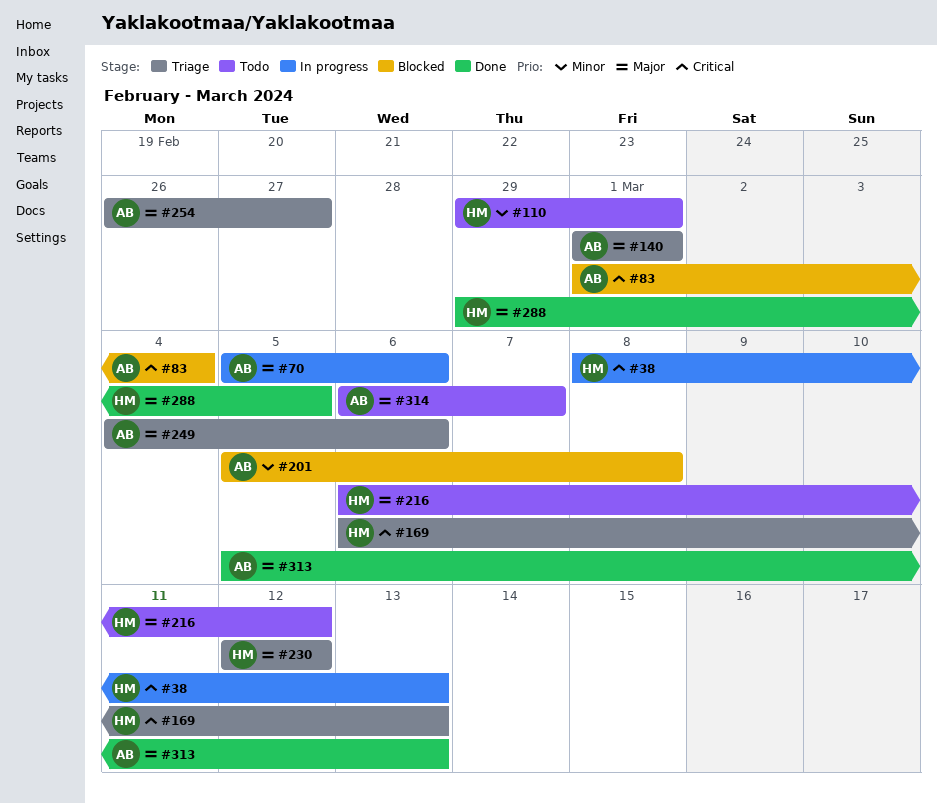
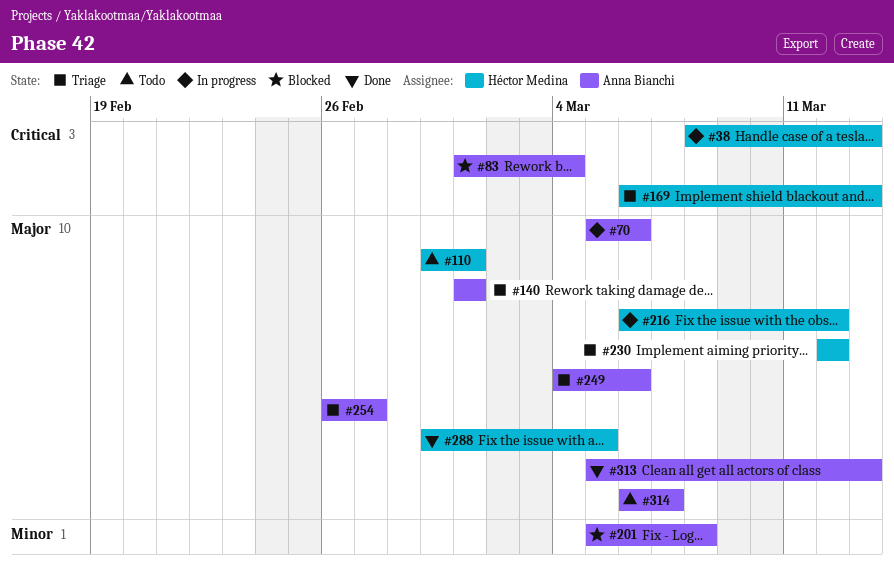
#110, priority: Minor -> Major
#216, status: Todo -> In progress

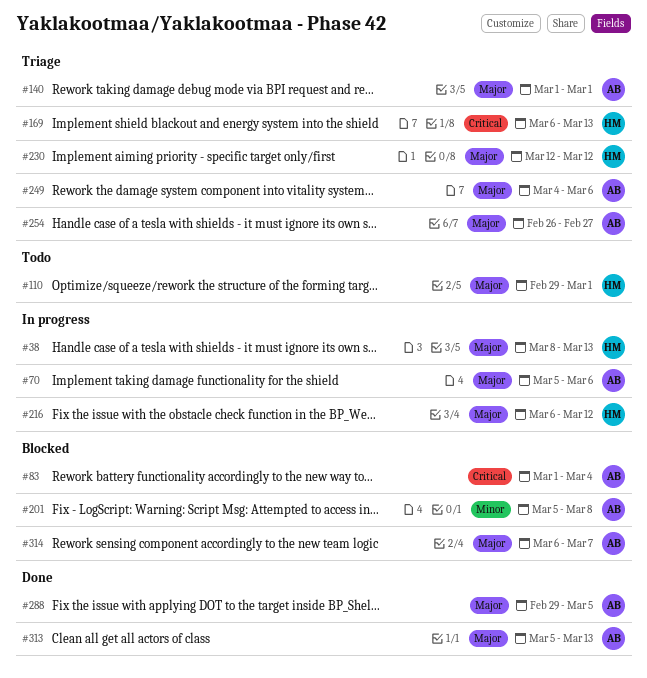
#38, priority: Critical -> Major
#288, owner: Héctor Medina -> Anna Bianchi
#314, status: Todo -> Blocked

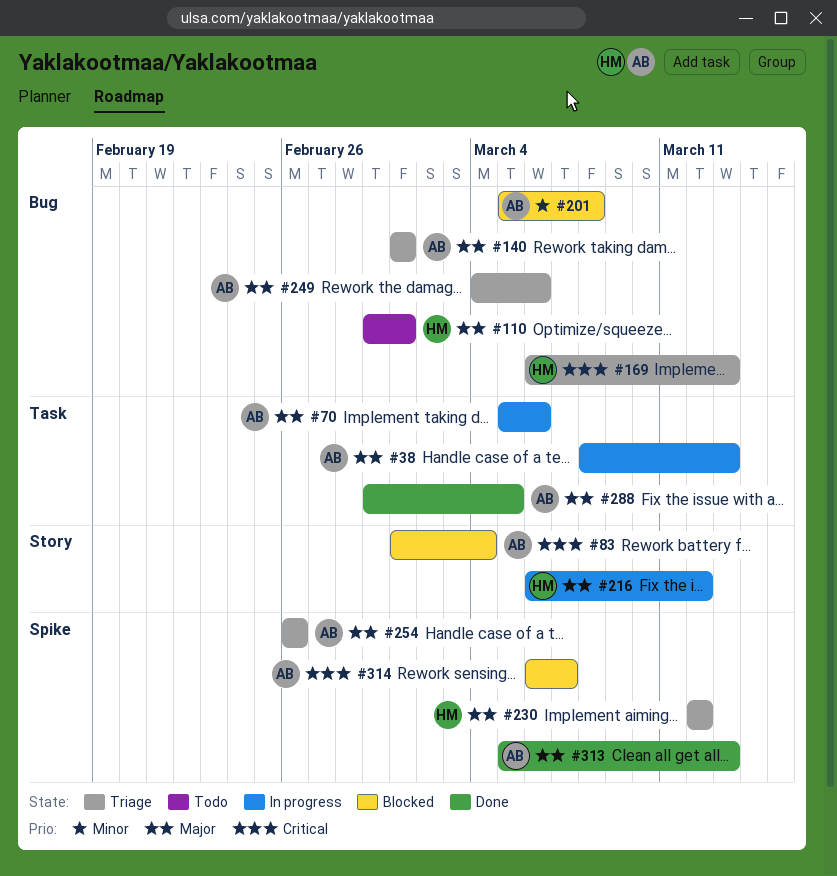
#38, owner: HM -> AB
#254, due: Feb 27 -> Feb 26
#314, priority: Major -> Critical

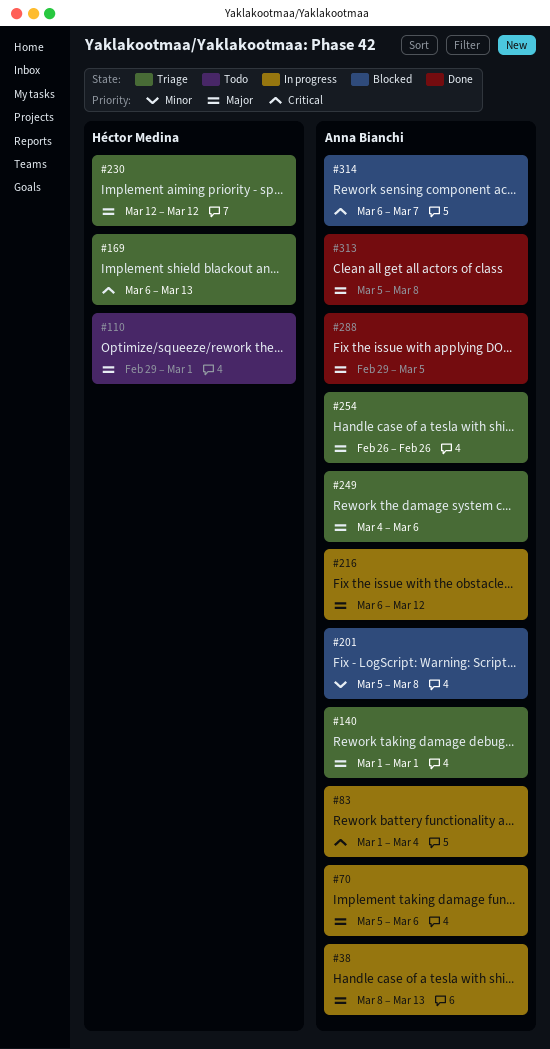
#83, status: Blocked -> In progress
#216, owner: Héctor Medina -> Anna Bianchi
#313, due: Mar 13 -> Mar 8

